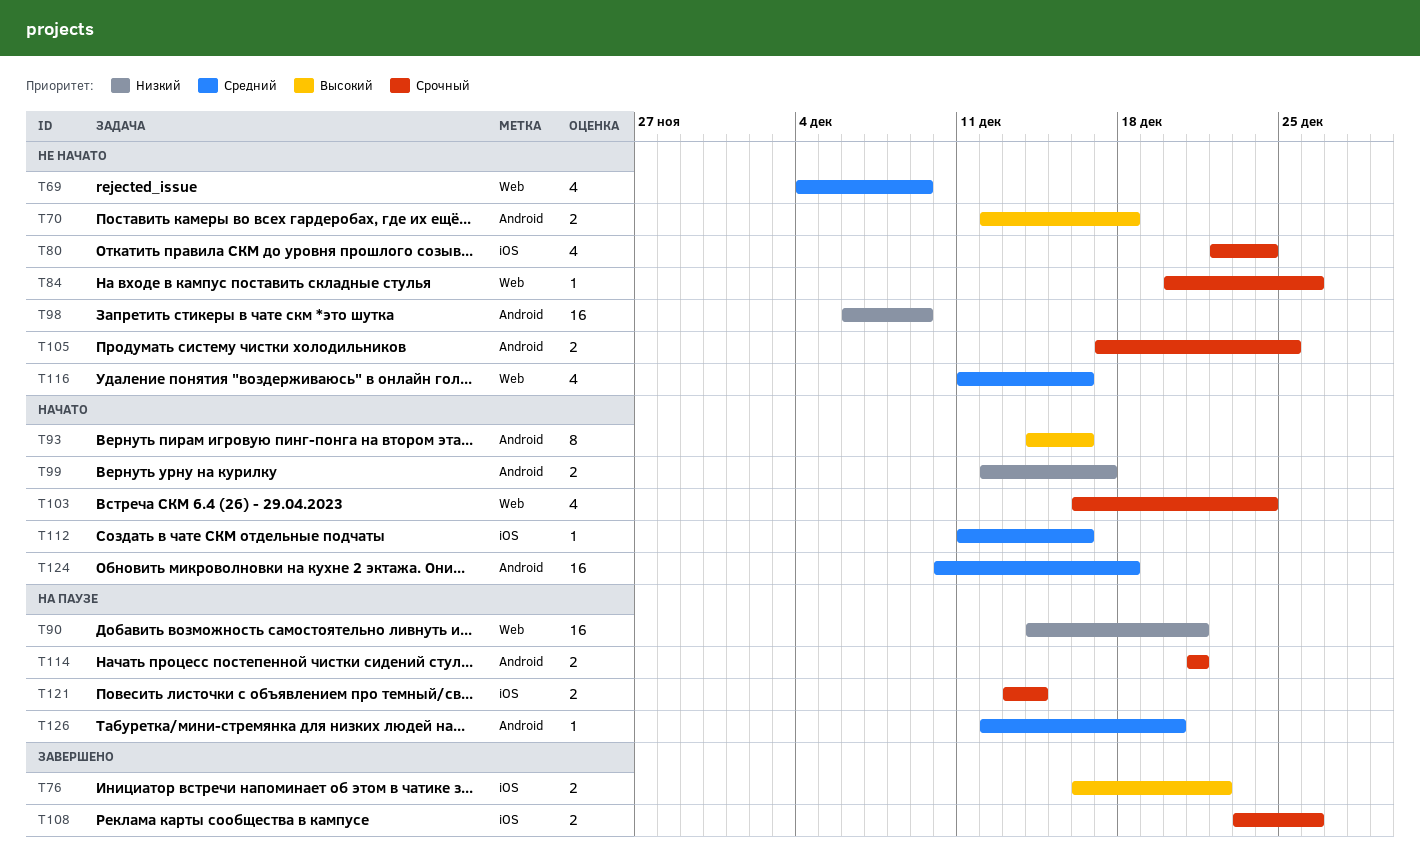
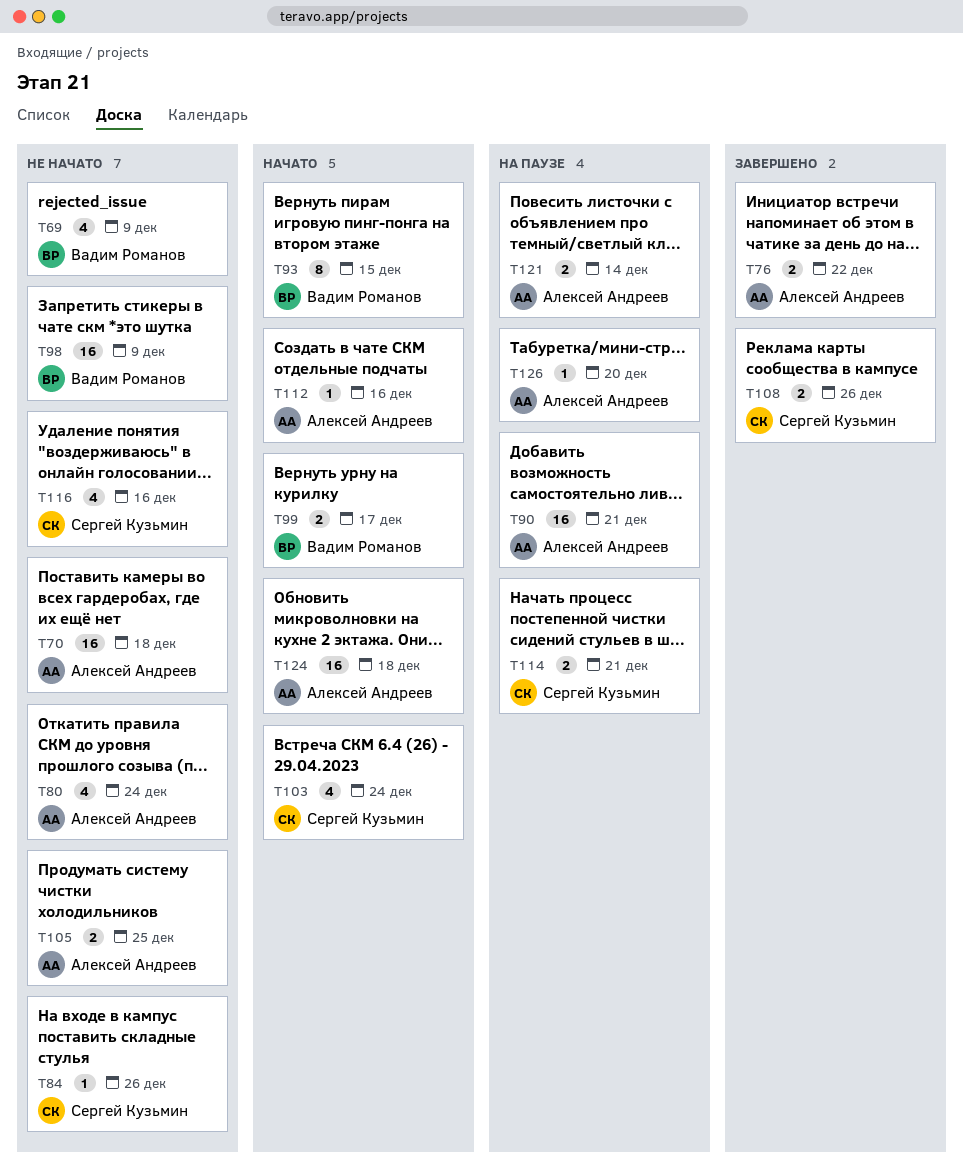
T70, estimate: 2 -> 16
T93, due: Dec 16 -> Dec 15

